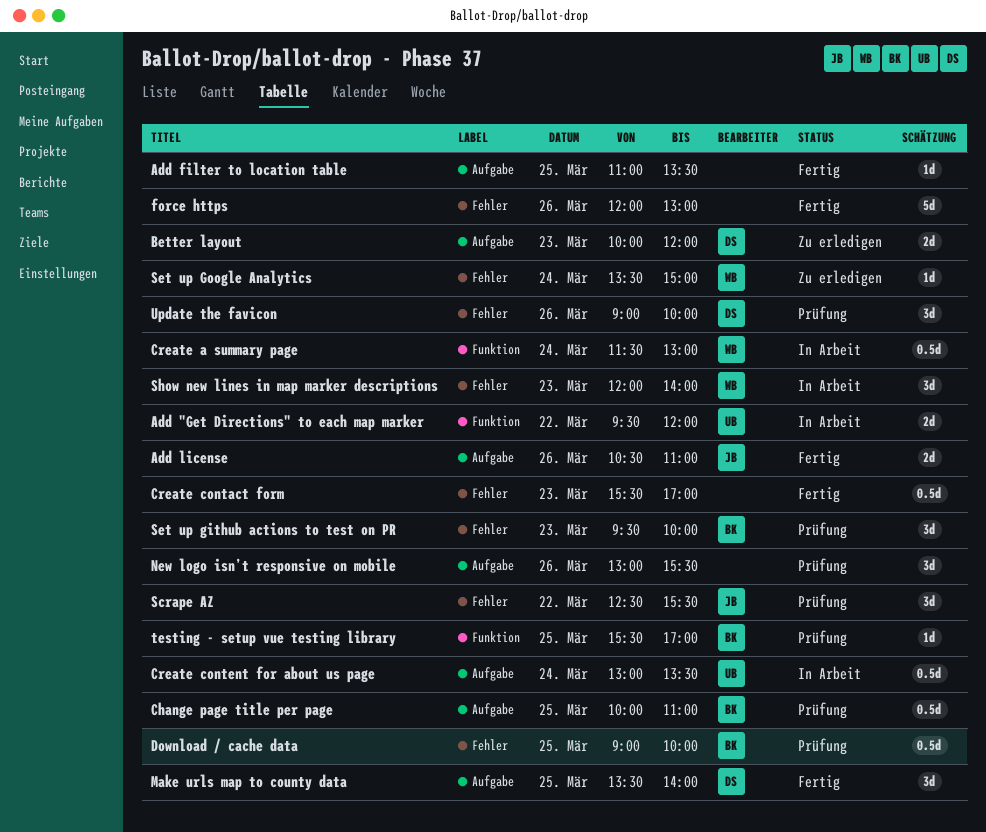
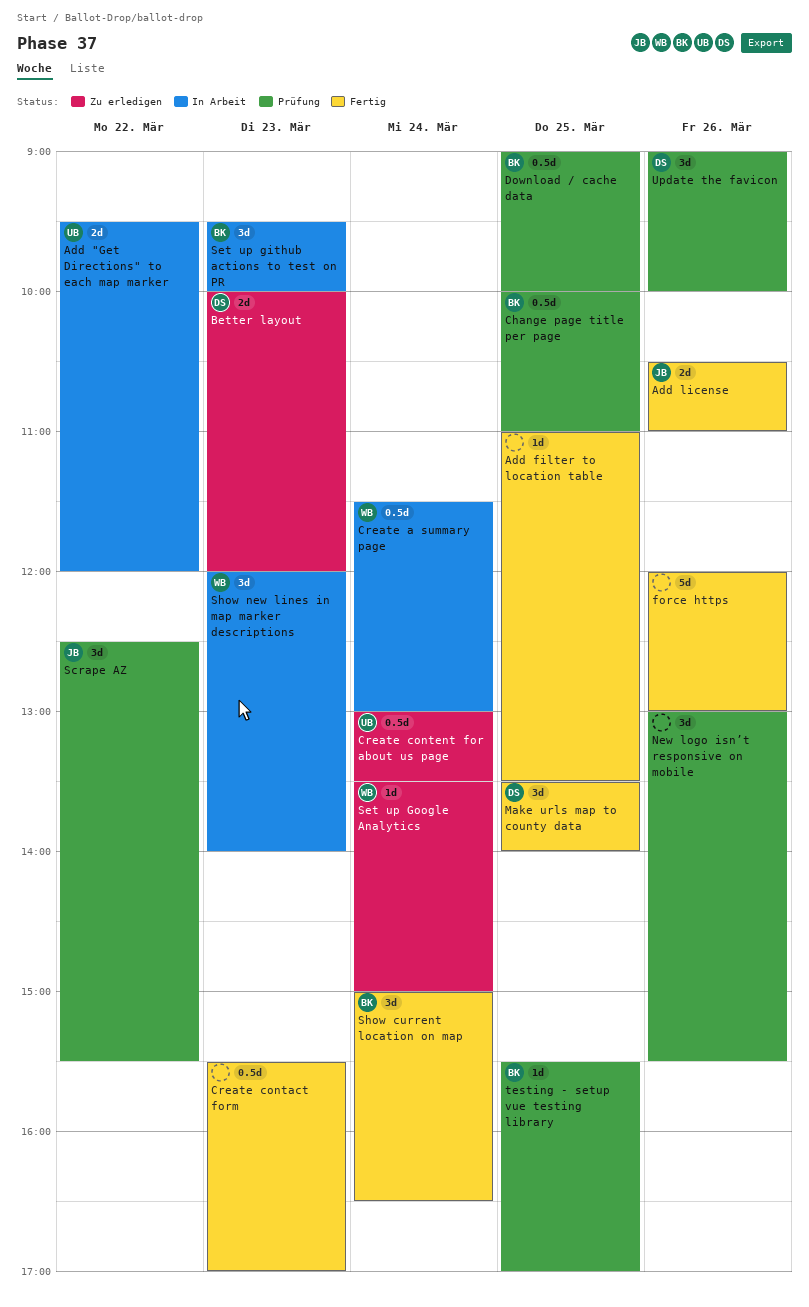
Create content for about us page, status: In Arbeit -> Zu erledigen
Set up github actions to test on PR, status: Prüfung -> In Arbeit
Show current location on map: none -> present

